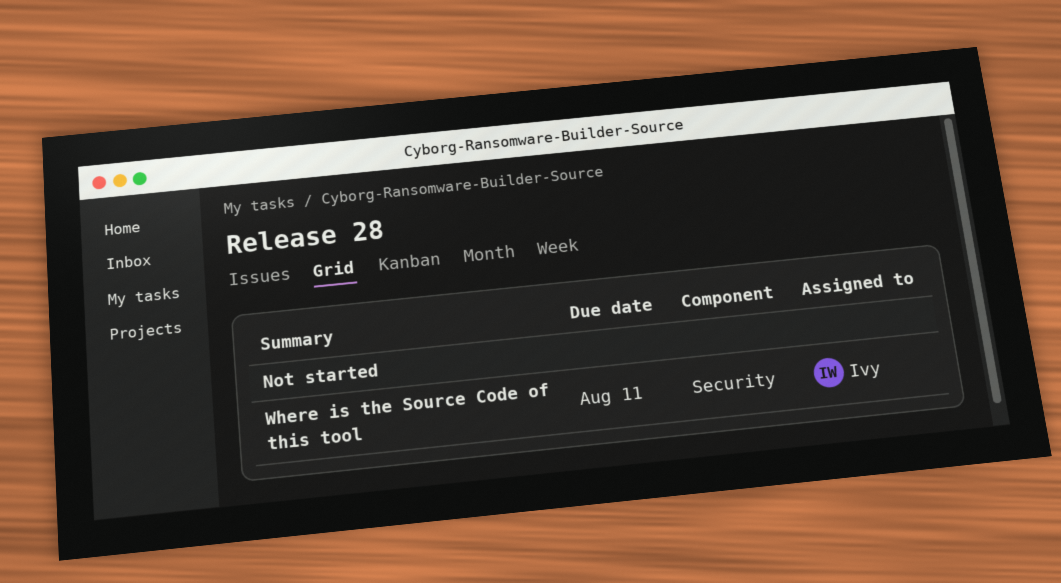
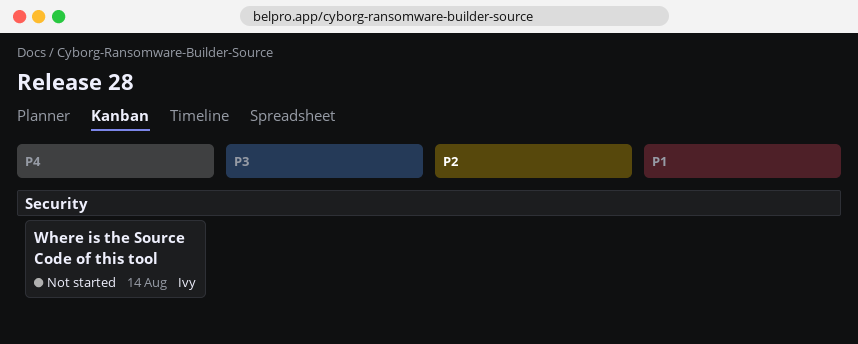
Where is the Source Code of this tool, due: Aug 11 -> Aug 14

